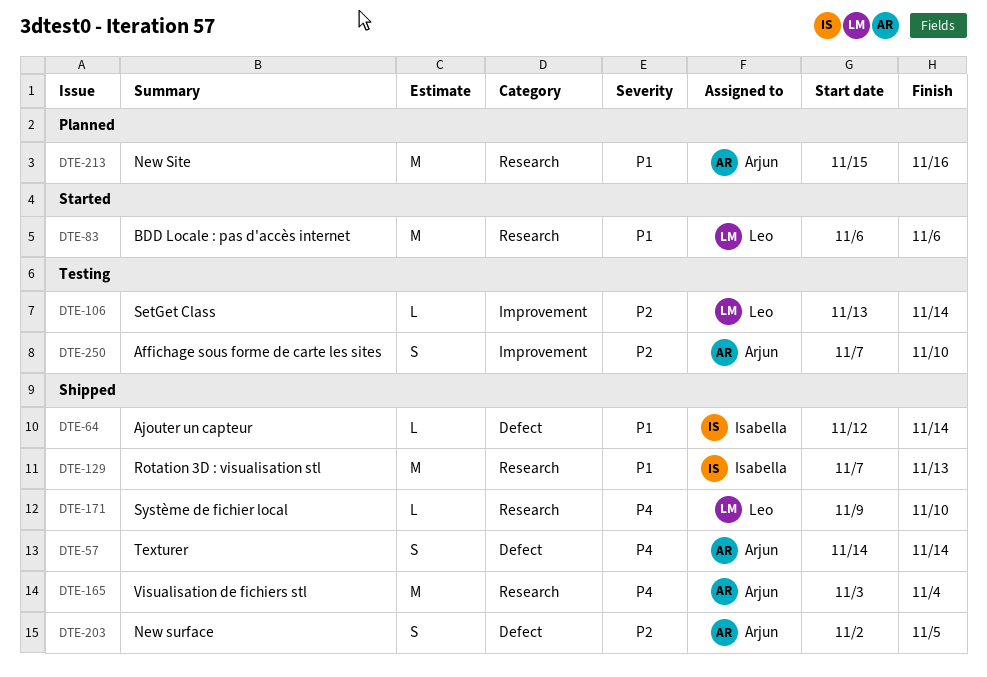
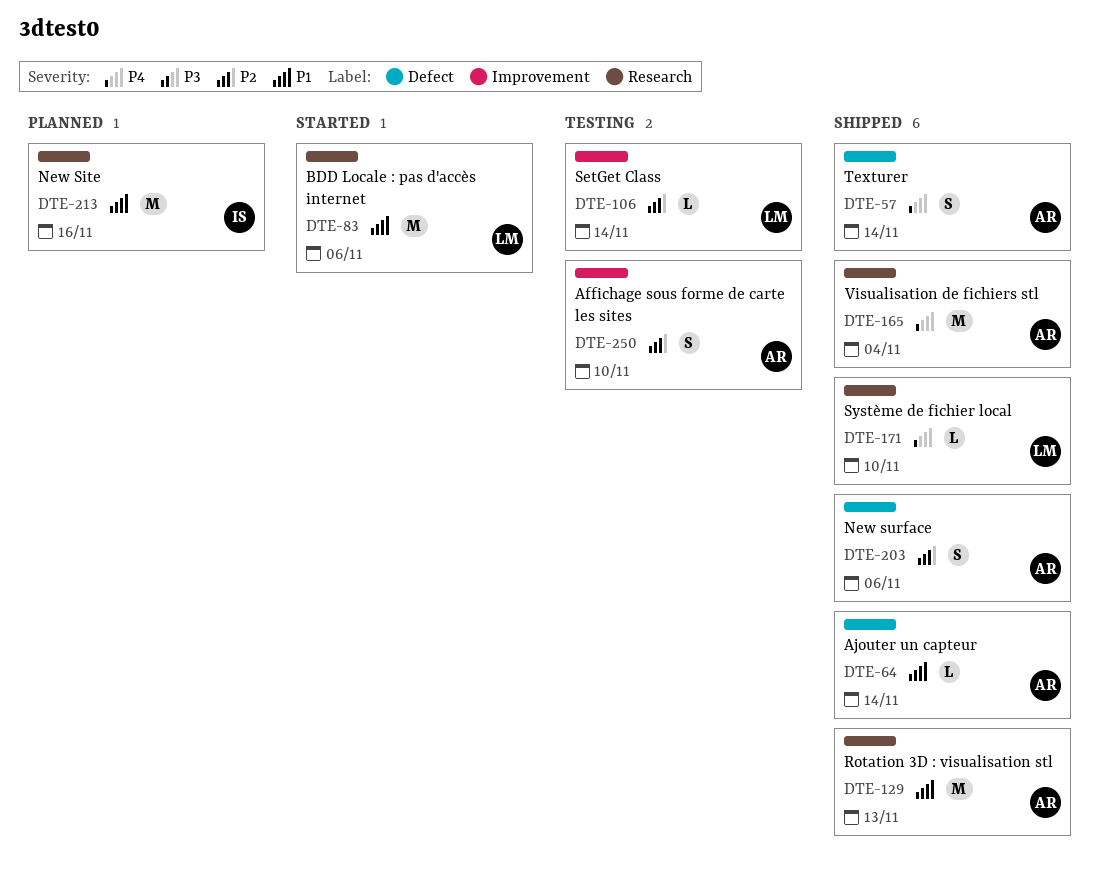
DTE-64, owner: Isabella -> Arjun
DTE-129, owner: Isabella -> Arjun
DTE-203, due: Nov 5 -> Nov 6
DTE-213, owner: Arjun -> Isabella

